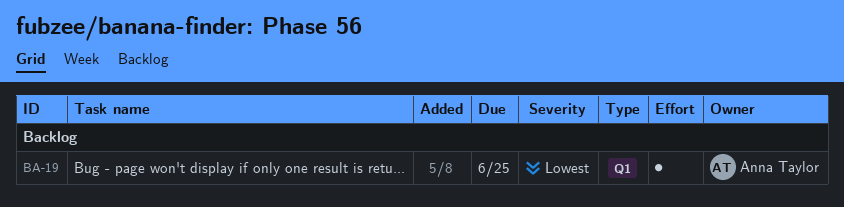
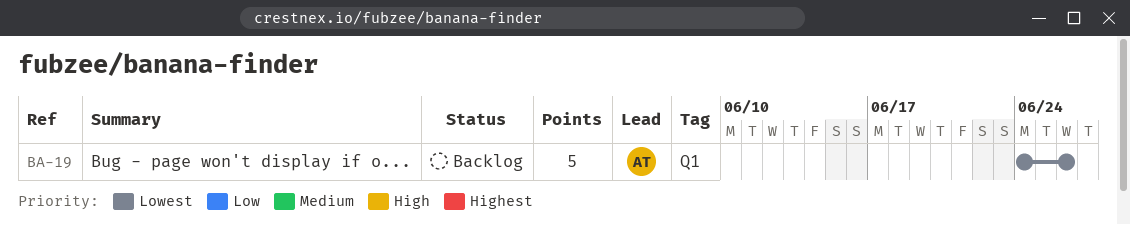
BA-19, estimate: 1 -> 5
BA-19, due: Jun 25 -> Jun 26

